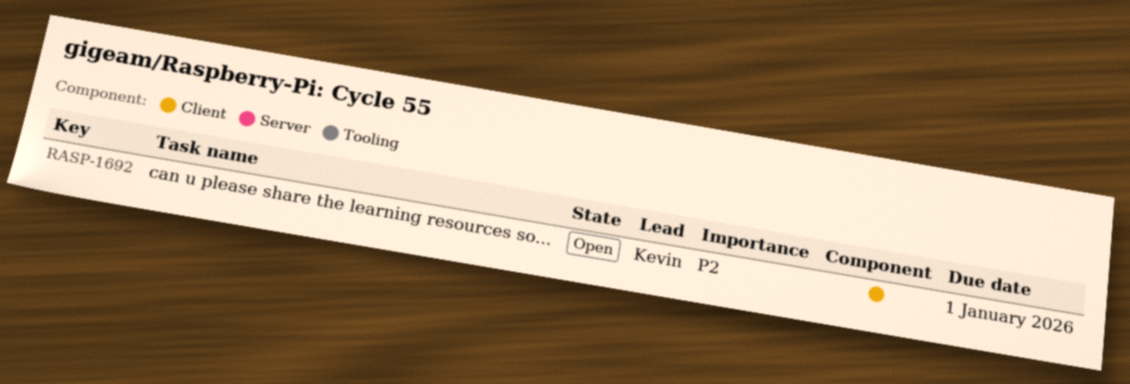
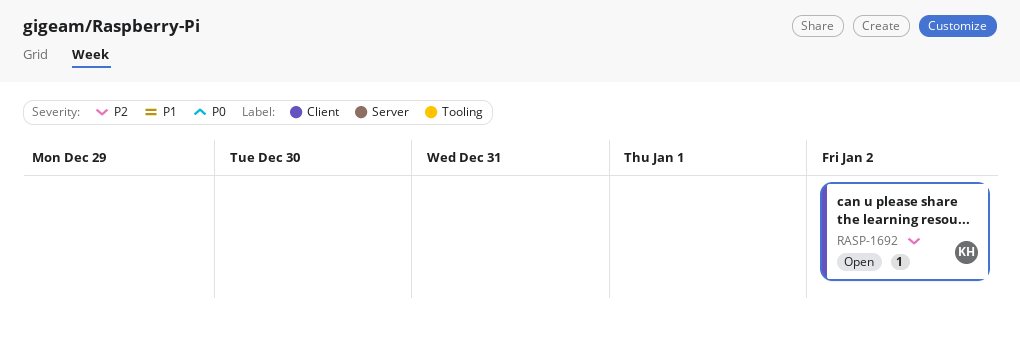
RASP-1692, due: Jan 1 -> Jan 2

